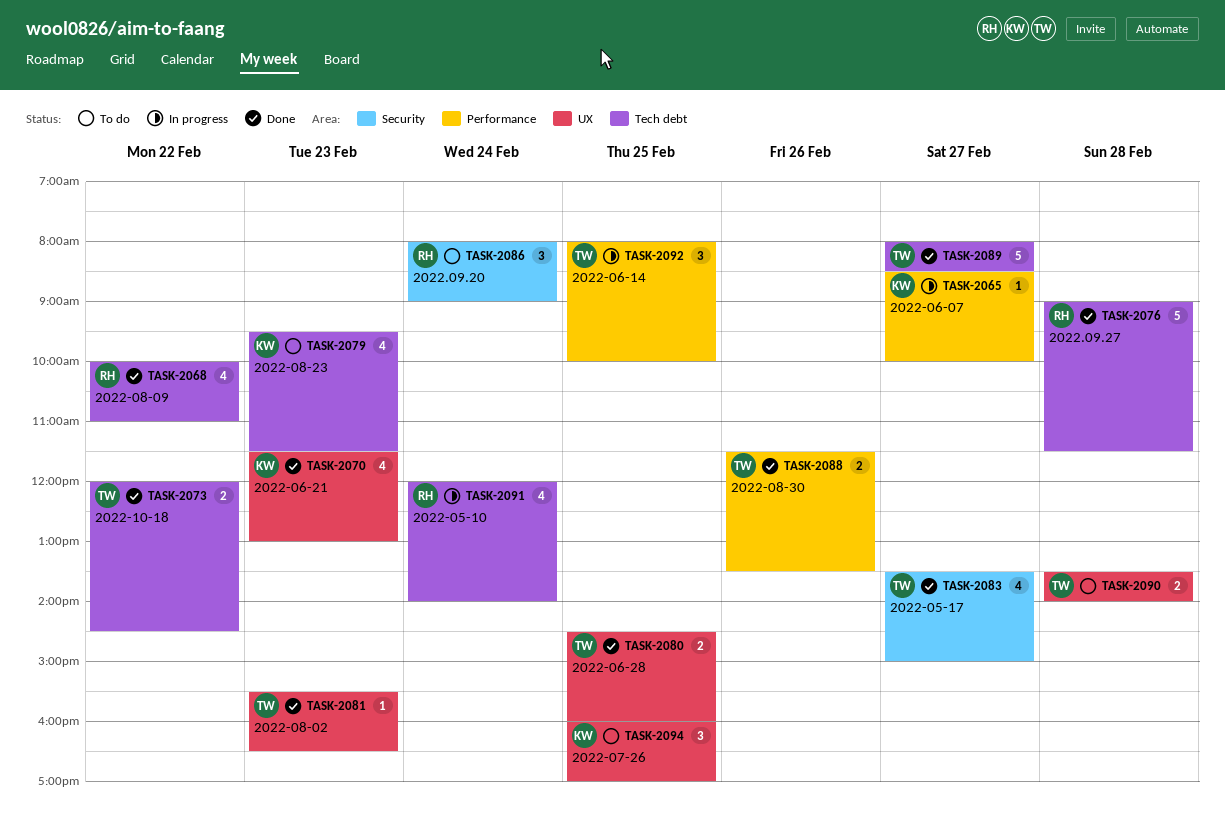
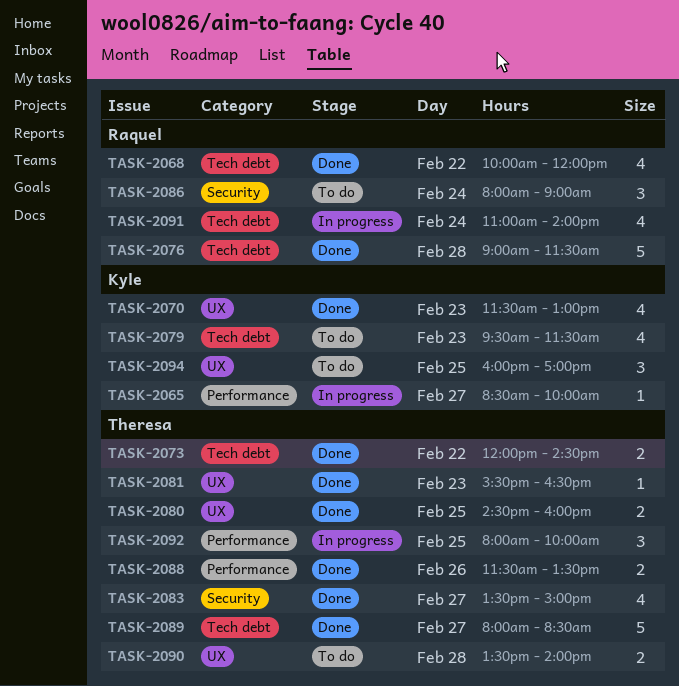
TASK-2068, ends: 11:00 -> 12:00
TASK-2091, begins: 12:00 -> 11:00

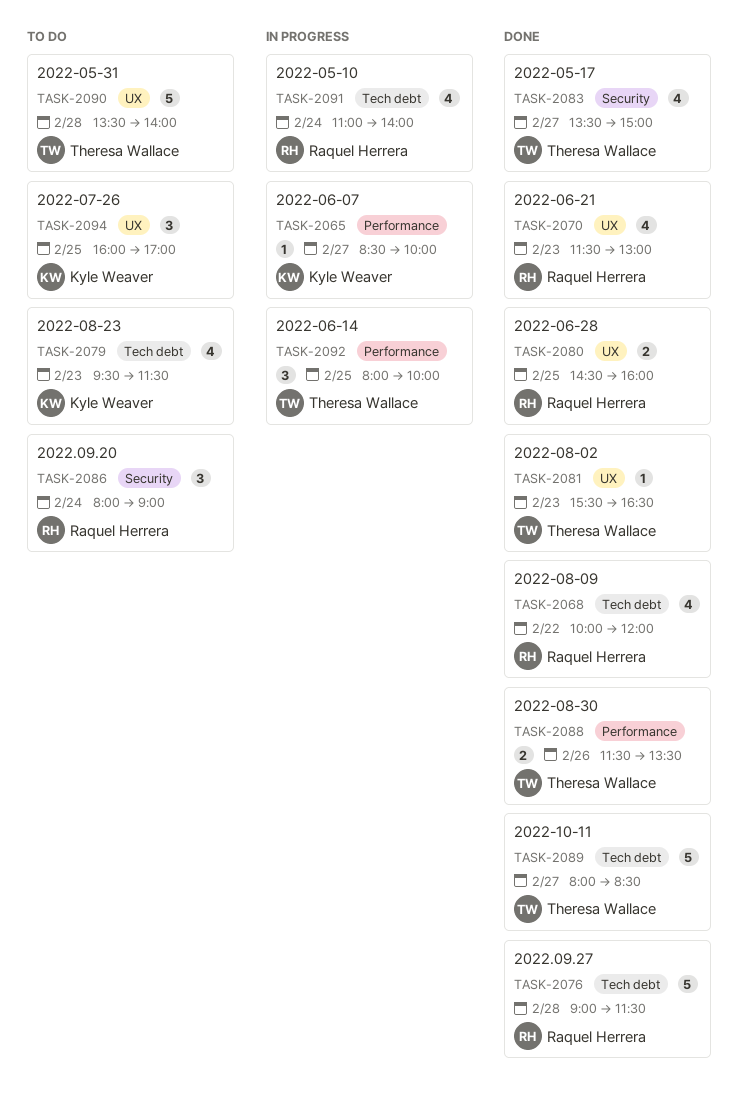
TASK-2070, owner: Kyle Weaver -> Raquel Herrera
TASK-2073: present -> none
TASK-2080, owner: Theresa Wallace -> Raquel Herrera
TASK-2090, estimate: 2 -> 5

